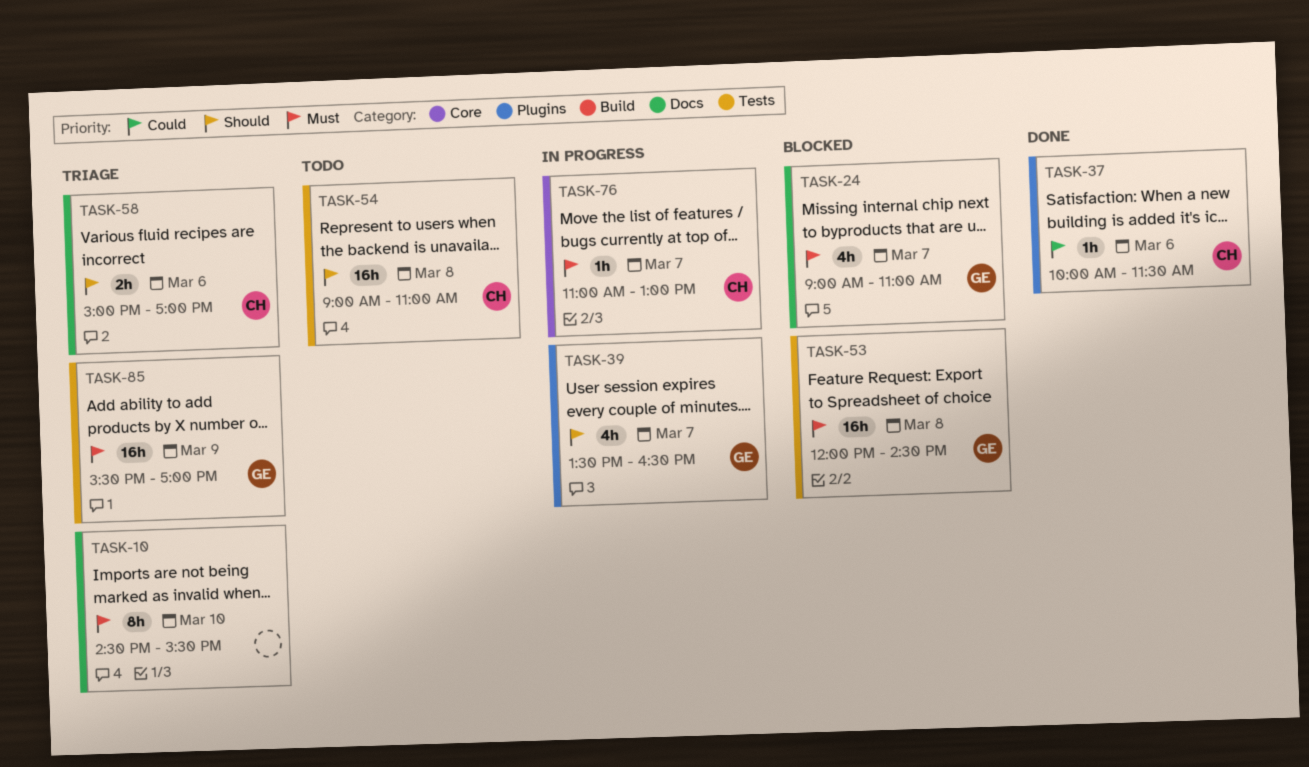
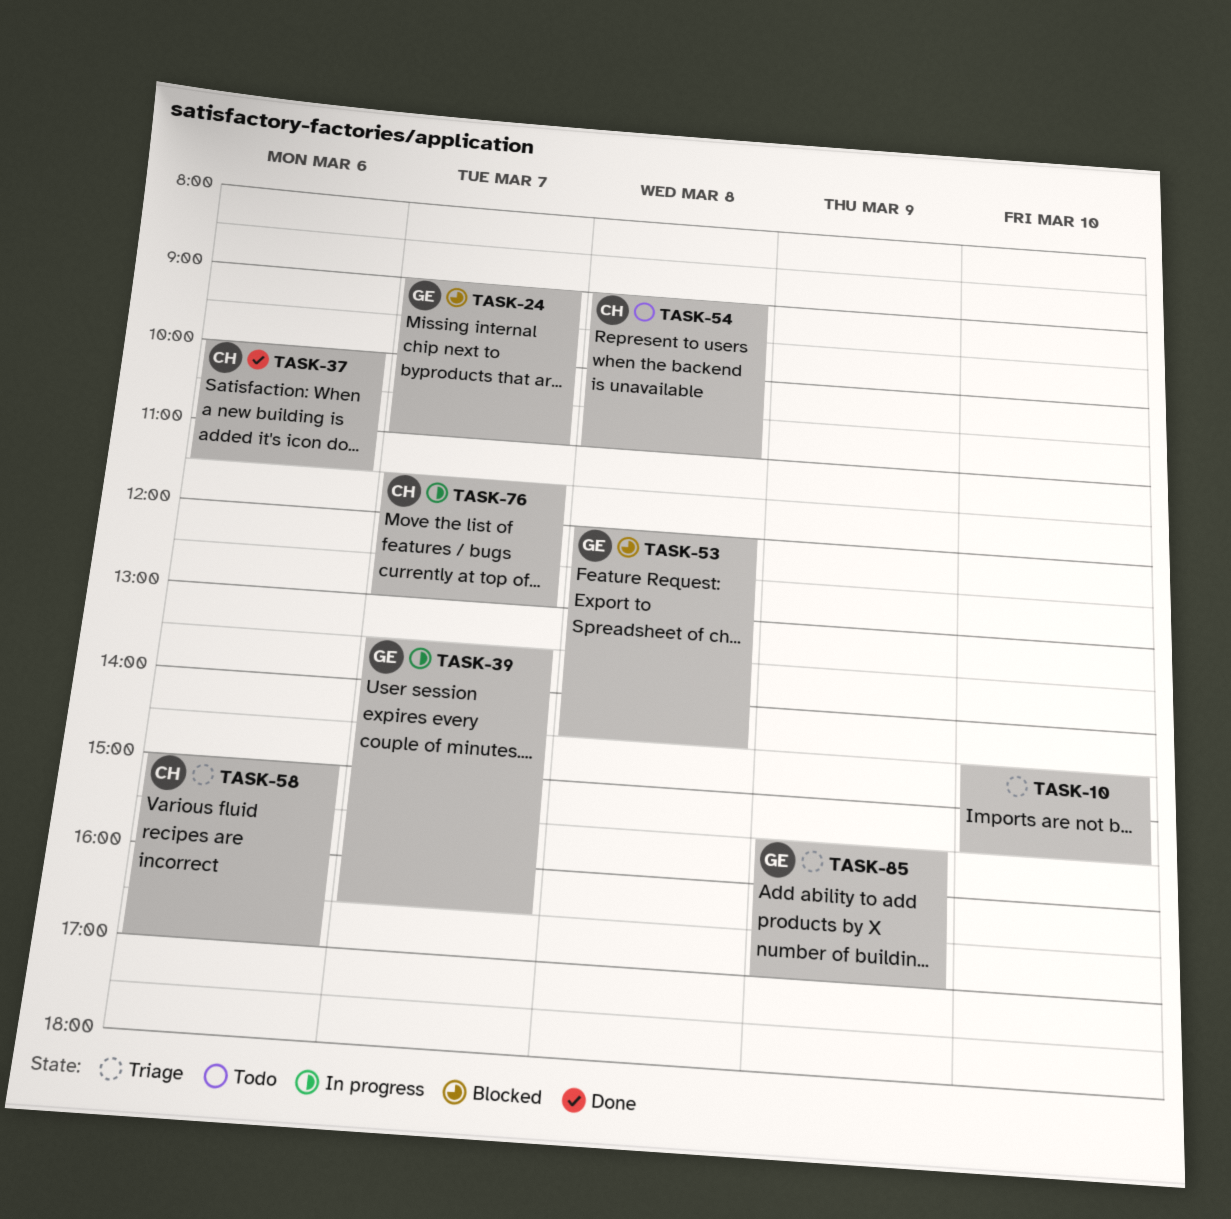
TASK-76, begins: 11:00 -> 11:30

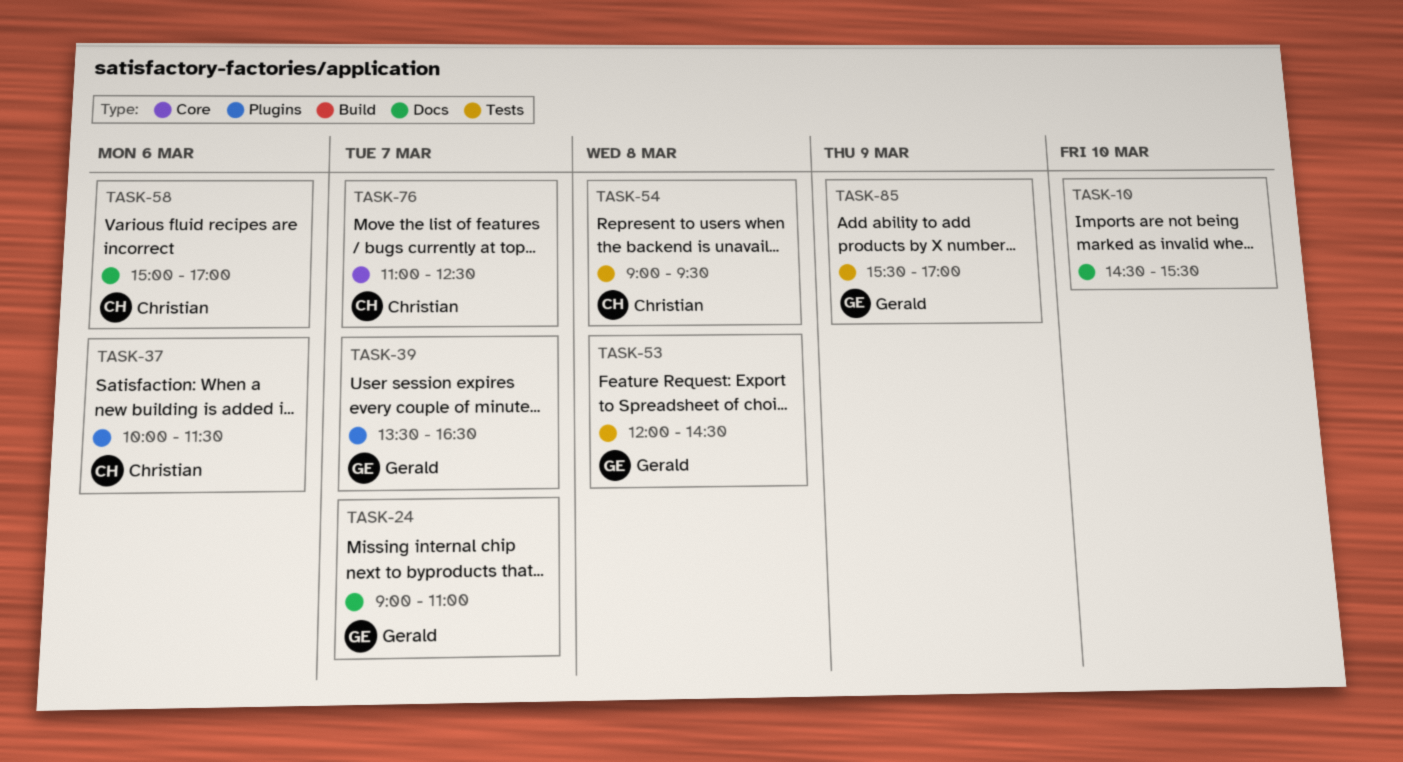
TASK-54, ends: 11:00 -> 09:30
TASK-76, begins: 11:30 -> 11:00
TASK-76, ends: 13:00 -> 12:30

